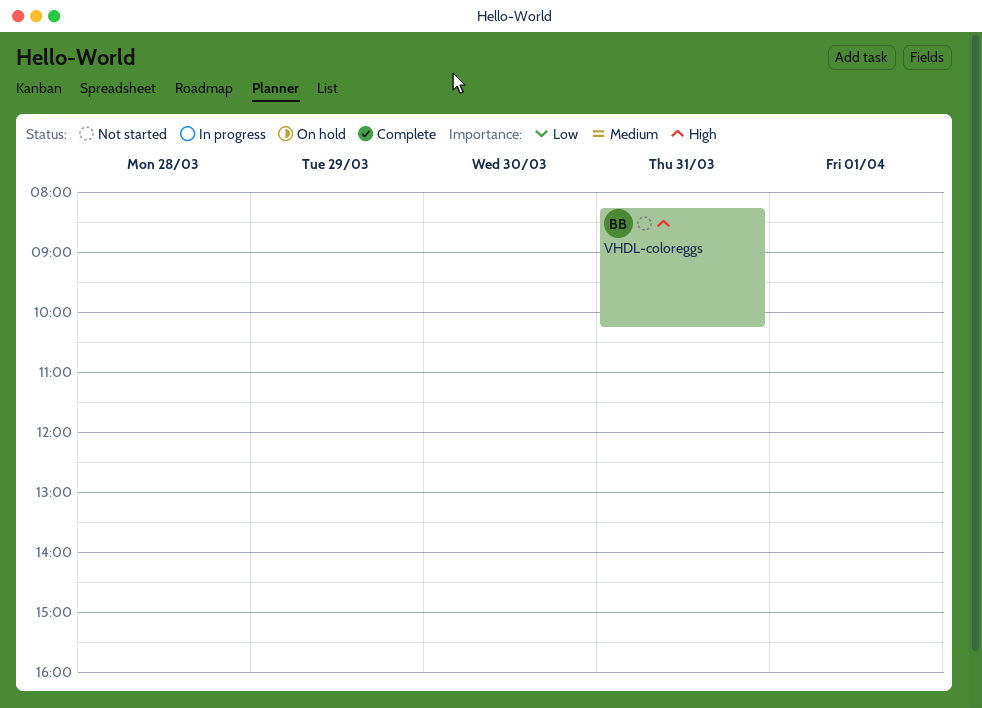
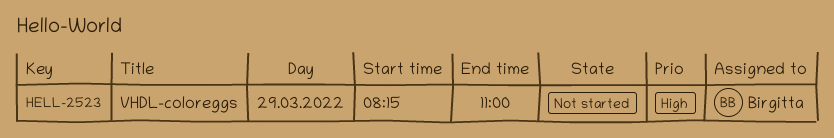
VHDL-coloreggs, day: Mar 31 -> Mar 29
VHDL-coloreggs, ends: 10:15 -> 11:00

